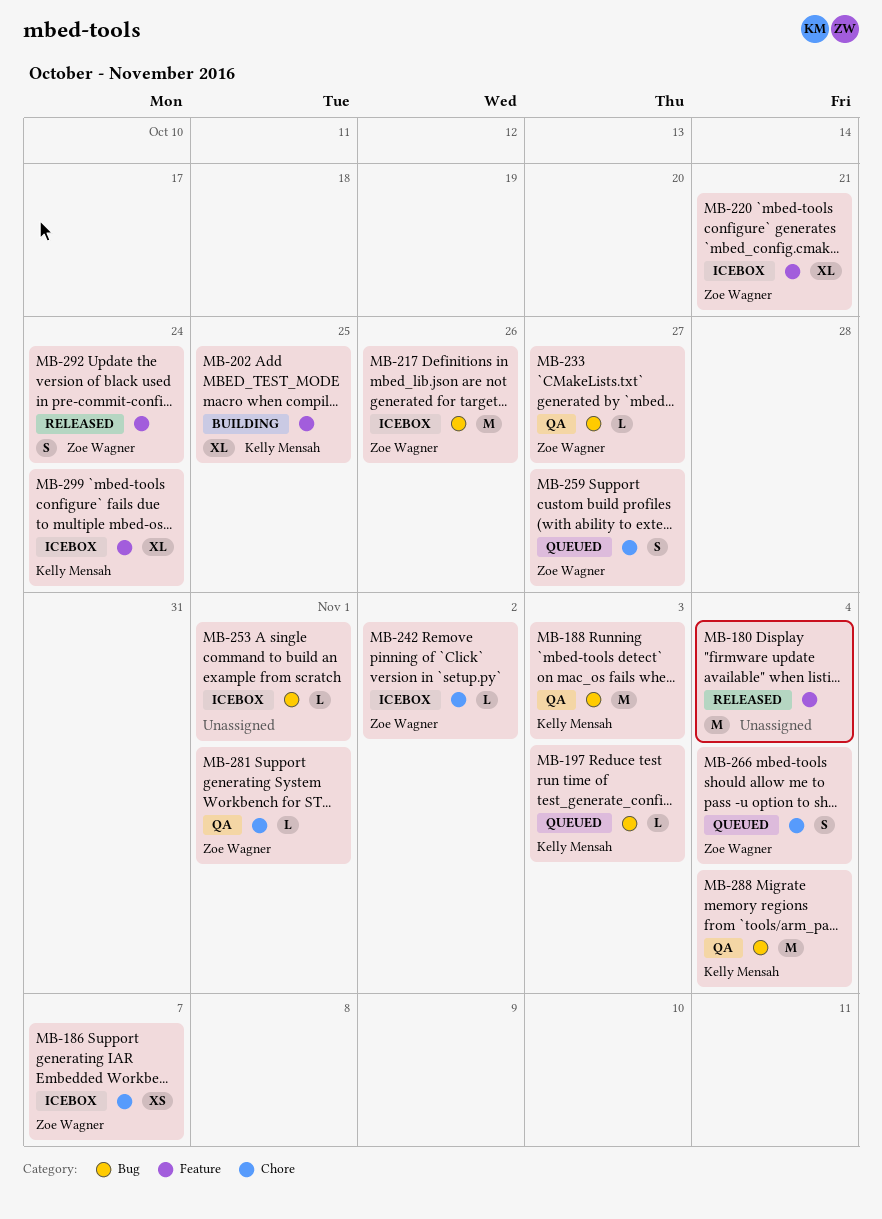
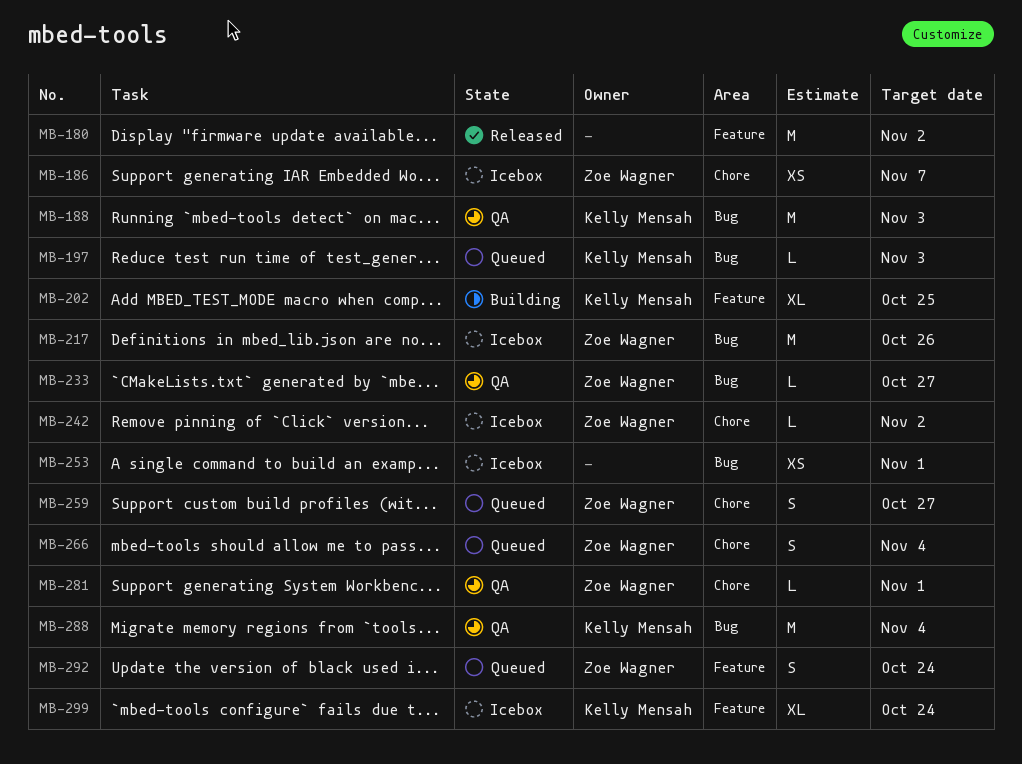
MB-180, due: Nov 4 -> Nov 2
MB-220: present -> none
MB-253, estimate: L -> XS
MB-292, status: Released -> Queued

